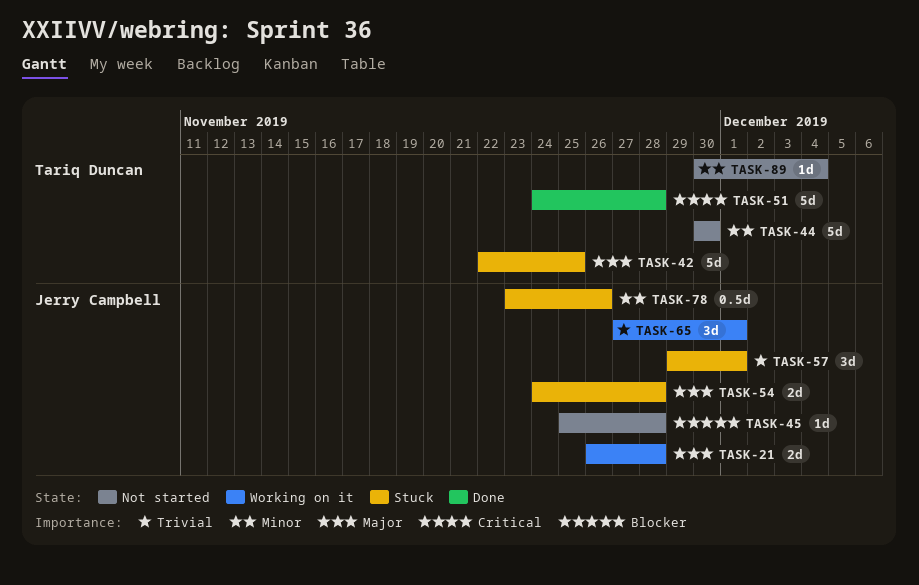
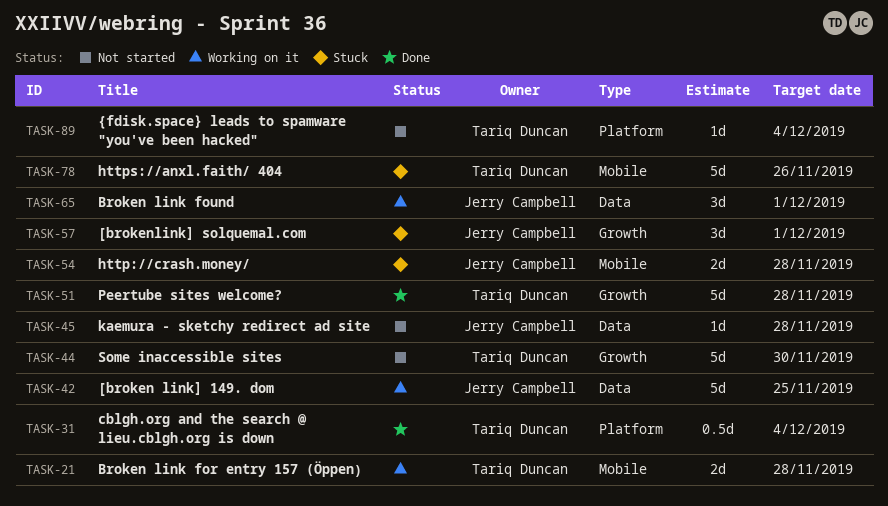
TASK-21, owner: Jerry Campbell -> Tariq Duncan
TASK-31: none -> present
TASK-42, status: Stuck -> Working on it
TASK-42, owner: Tariq Duncan -> Jerry Campbell
TASK-78, owner: Jerry Campbell -> Tariq Duncan
TASK-78, estimate: 0.5d -> 5d

